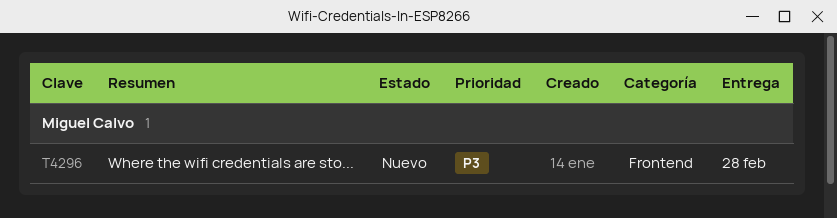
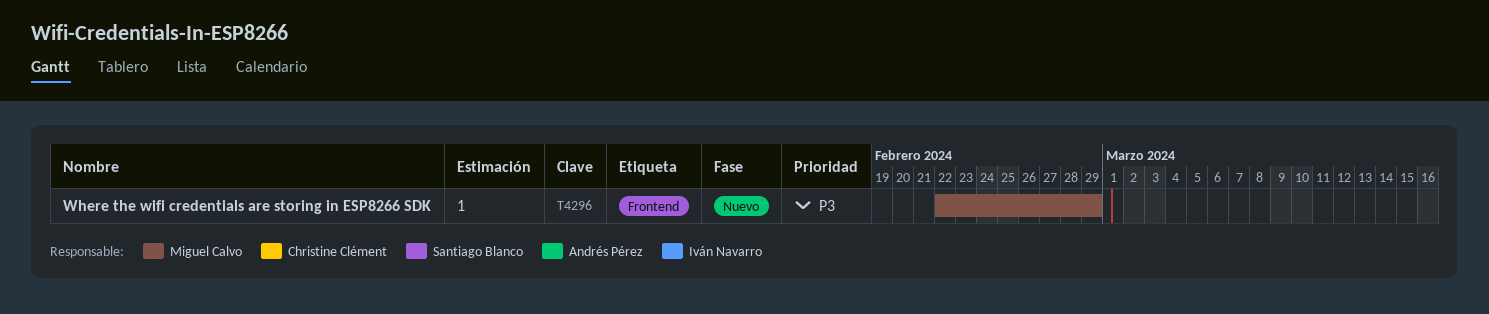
T4296, due: Feb 28 -> Feb 29

